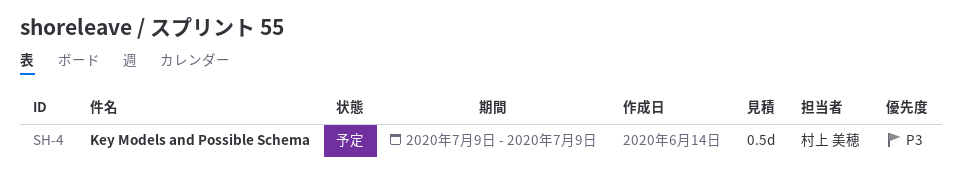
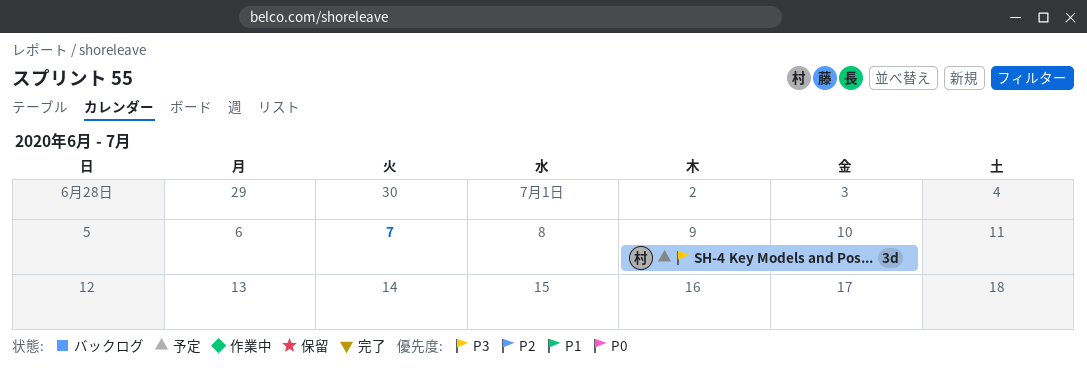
SH-4, estimate: 0.5d -> 3d
SH-4, due: Jul 9 -> Jul 10

